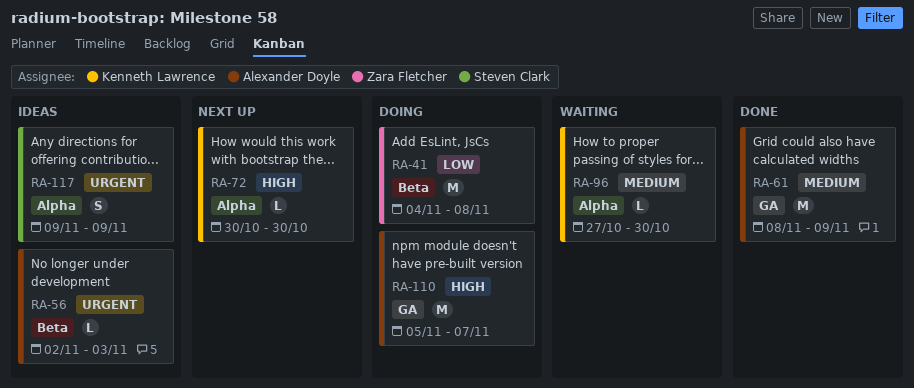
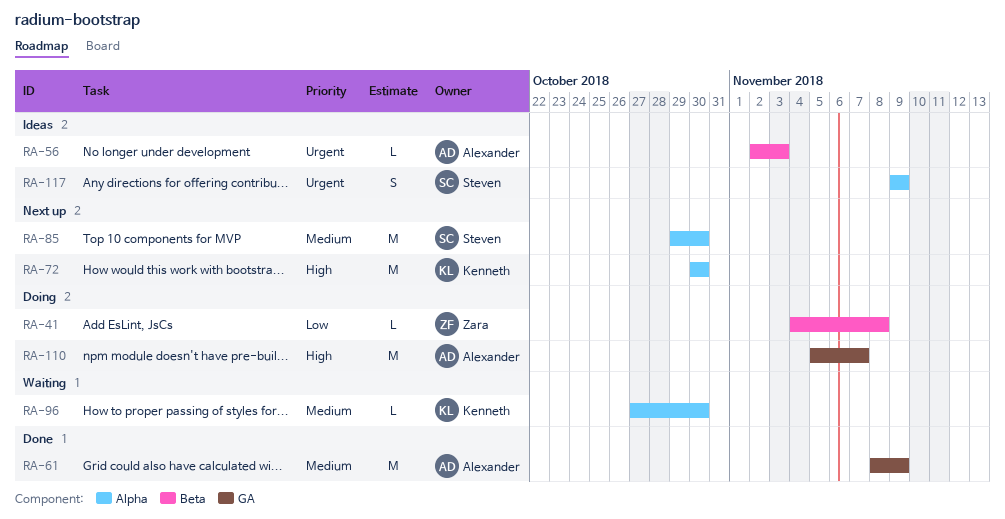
RA-41, estimate: M -> L
RA-72, estimate: L -> M
RA-85: none -> present

